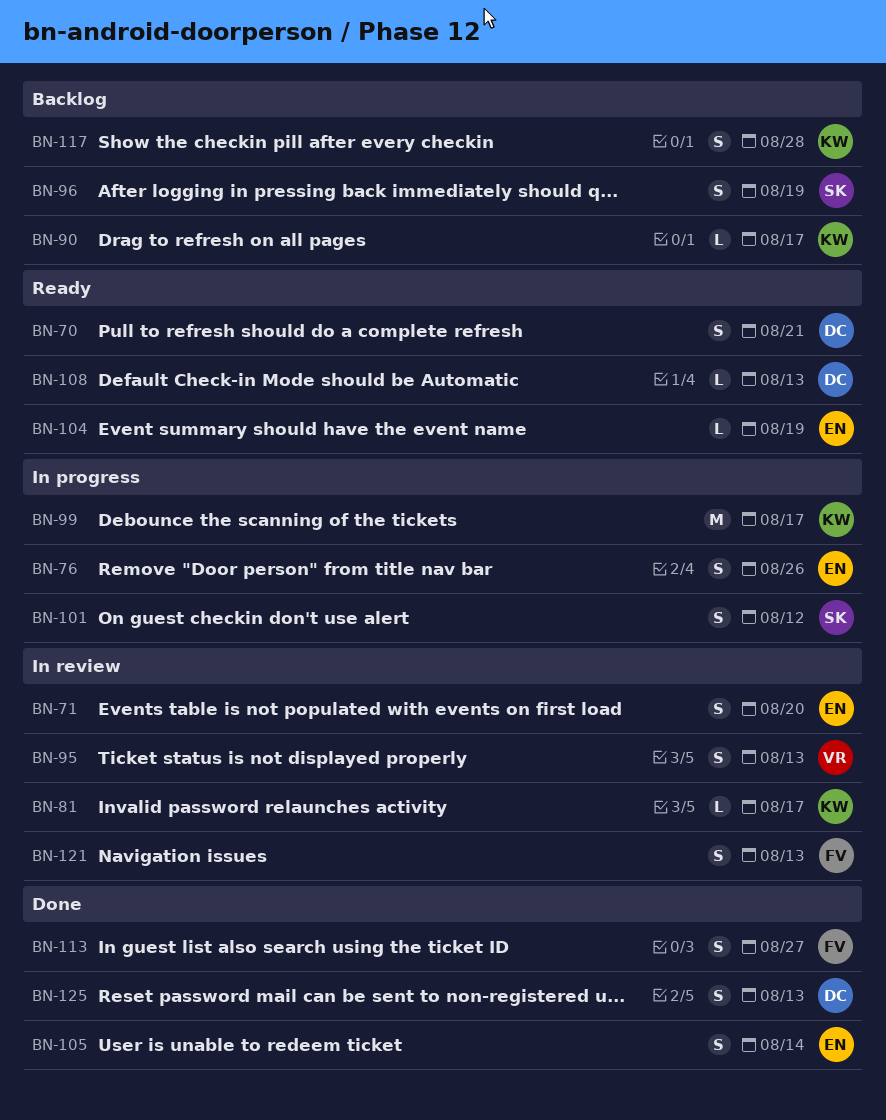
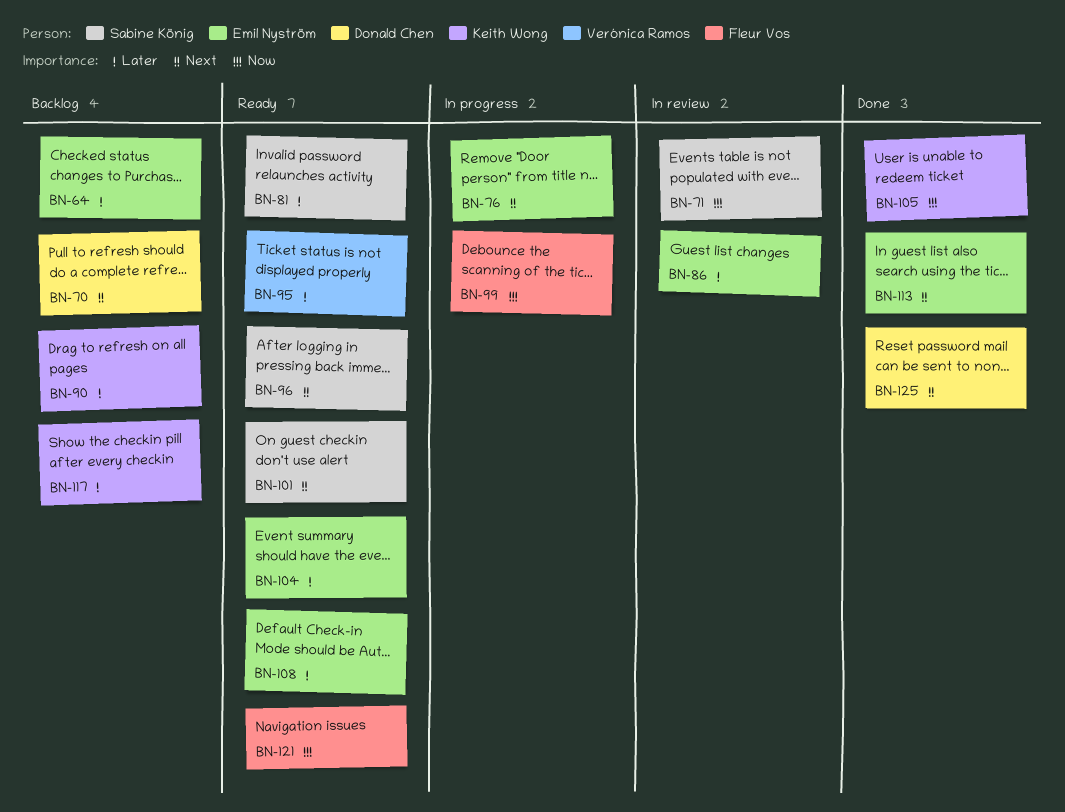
BN-64: none -> present
BN-70, status: Ready -> Backlog
BN-71, owner: Emil Nyström -> Sabine König
BN-81, status: In review -> Ready
BN-81, owner: Keith Wong -> Sabine König
BN-86: none -> present
BN-95, status: In review -> Ready
BN-96, status: Backlog -> Ready
BN-99, owner: Keith Wong -> Fleur Vos
BN-101, status: In progress -> Ready
BN-105, owner: Emil Nyström -> Keith Wong
BN-108, owner: Donald Chen -> Emil Nyström
BN-113, owner: Fleur Vos -> Emil Nyström
BN-121, status: In review -> Ready

